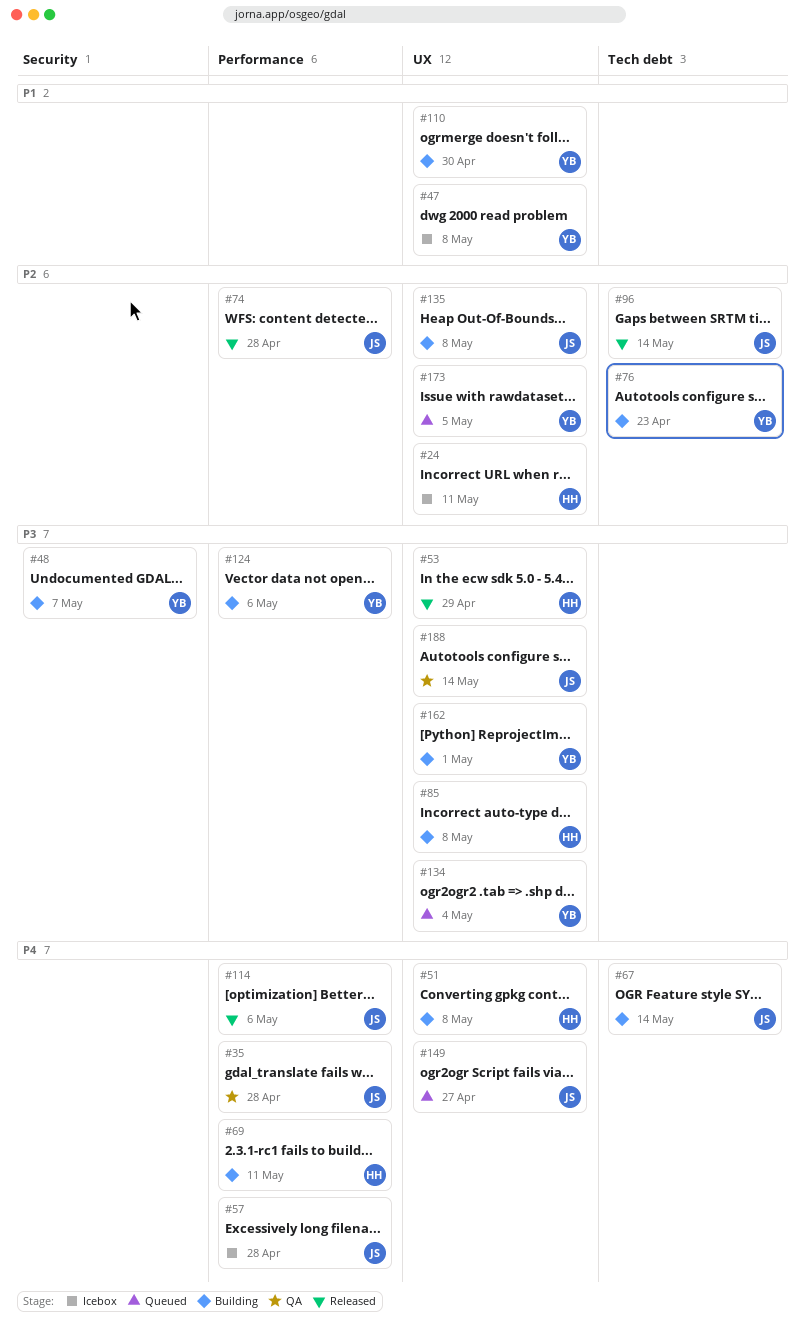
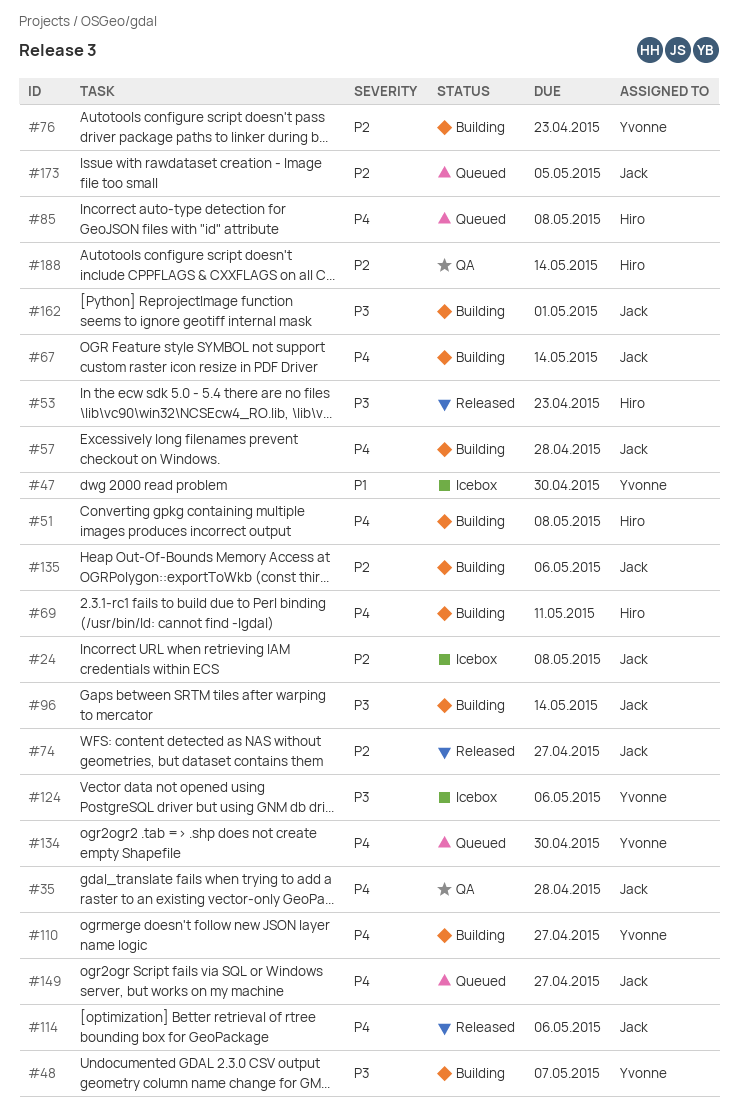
#24, owner: Hiro -> Jack
#24, due: May 11 -> May 8
#47, due: May 8 -> Apr 30
#53, due: Apr 29 -> Apr 23
#57, status: Icebox -> Building
#74, due: Apr 28 -> Apr 27
#85, status: Building -> Queued
#85, priority: P3 -> P4
#96, status: Released -> Building
#96, priority: P2 -> P3
#110, priority: P1 -> P4
#110, due: Apr 30 -> Apr 27
#124, status: Building -> Icebox
#134, priority: P3 -> P4
#134, due: May 4 -> Apr 30
#135, due: May 8 -> May 6
#162, owner: Yvonne -> Jack
#173, owner: Yvonne -> Jack
#188, owner: Jack -> Hiro
#188, priority: P3 -> P2

